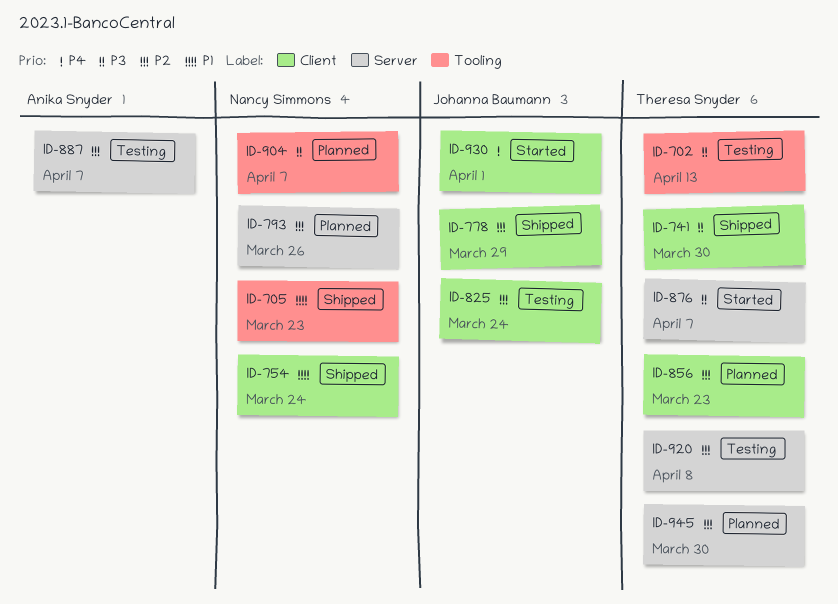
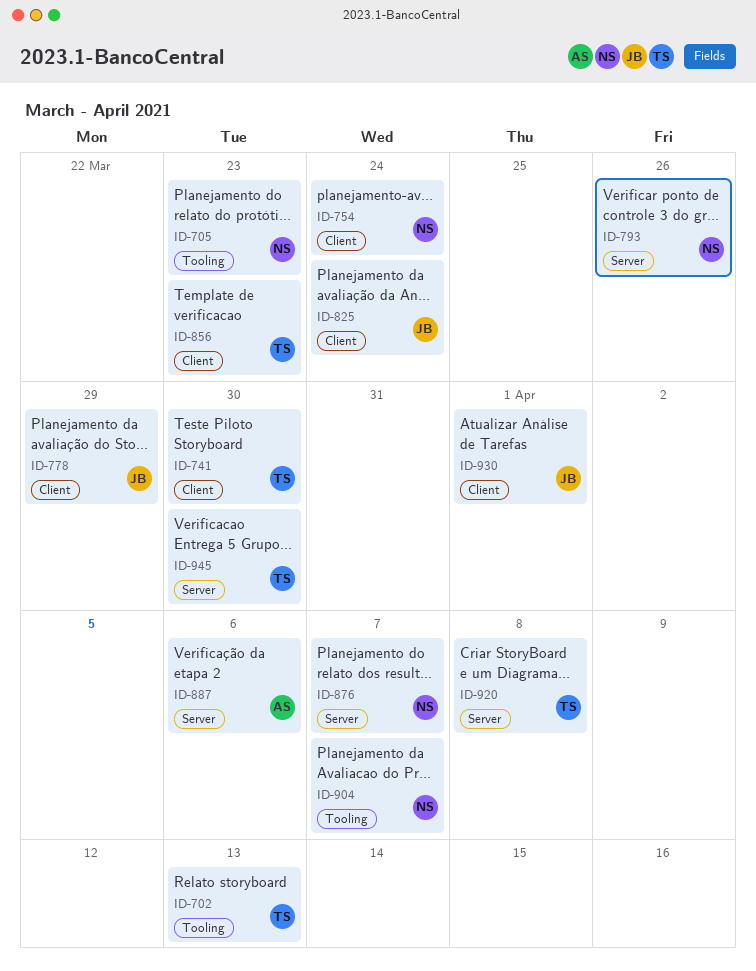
ID-876, owner: Theresa Snyder -> Nancy Simmons
ID-887, due: Apr 7 -> Apr 6

